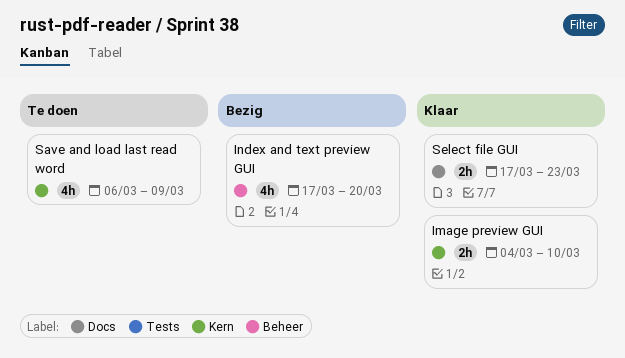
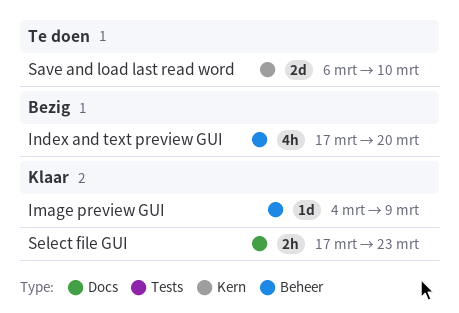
Image preview GUI, label: Kern -> Beheer
Image preview GUI, estimate: 2h -> 1d
Image preview GUI, due: Mar 10 -> Mar 9
Save and load last read word, estimate: 4h -> 2d
Save and load last read word, due: Mar 9 -> Mar 10

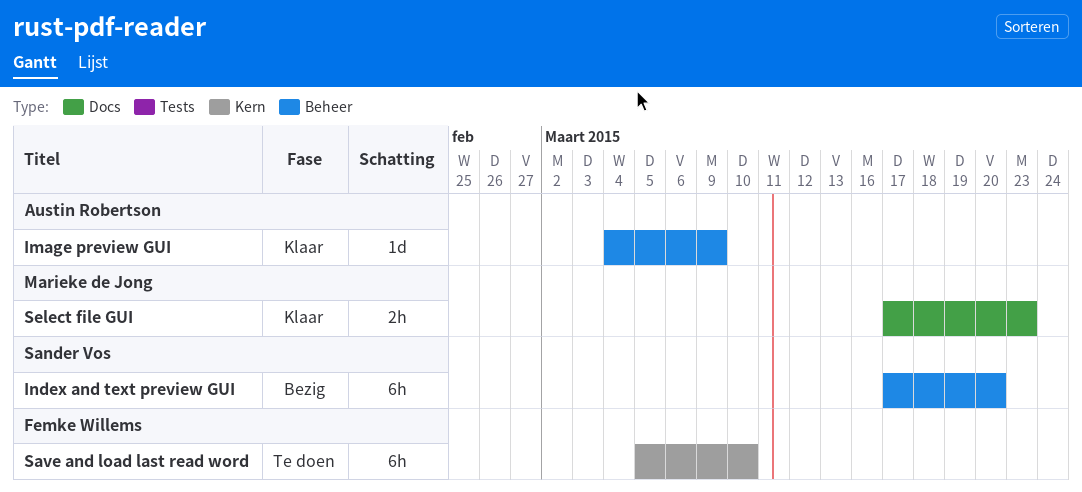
Index and text preview GUI, estimate: 4h -> 6h
Save and load last read word, estimate: 2d -> 6h
Save and load last read word, start: Mar 6 -> Mar 5

